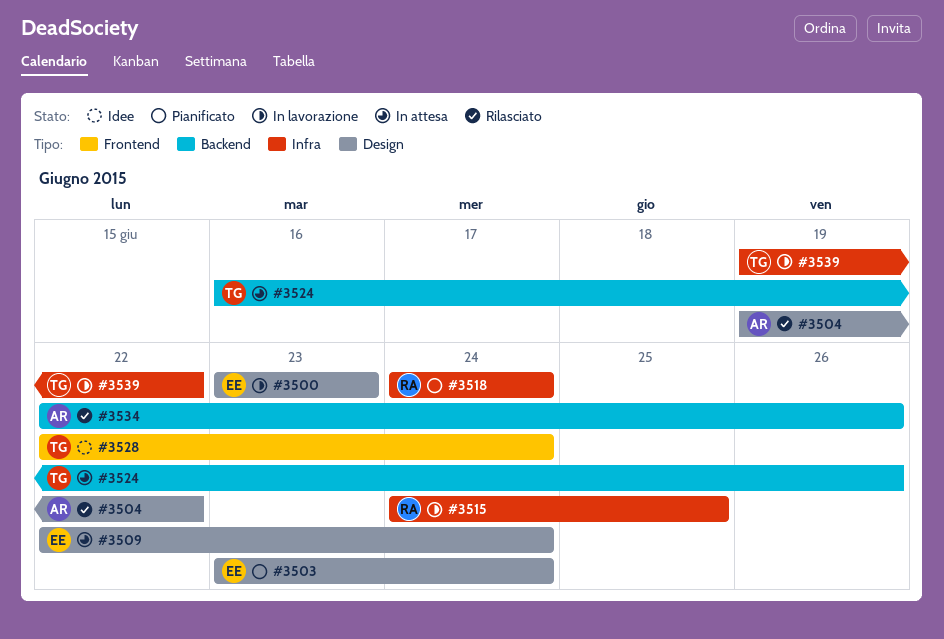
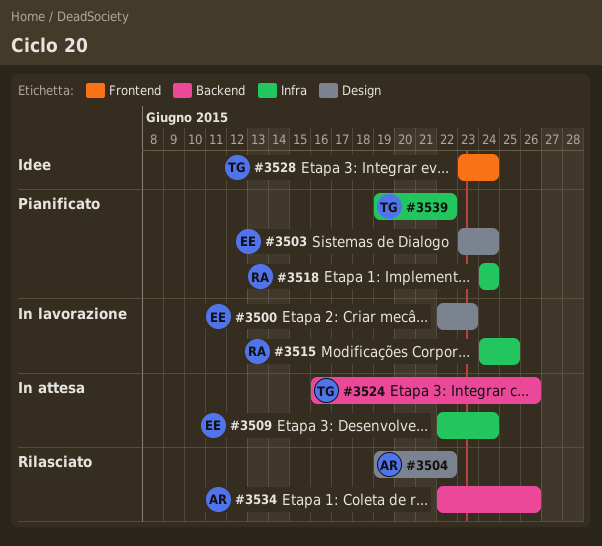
#3500, start: Jun 23 -> Jun 22
#3509, label: Design -> Infra
#3528, start: Jun 22 -> Jun 23
#3539, status: In lavorazione -> Pianificato

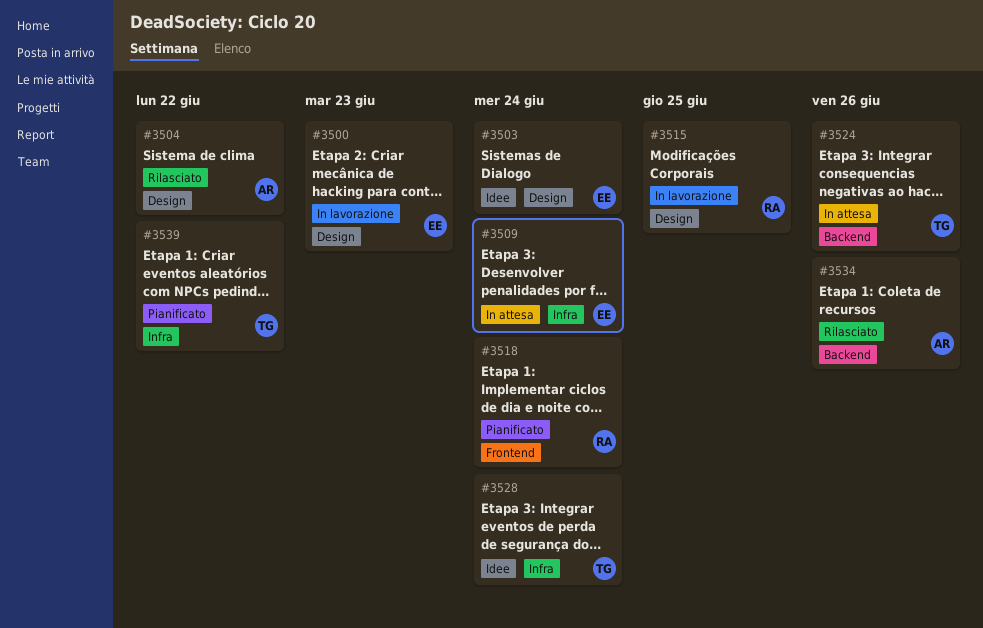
#3503, status: Pianificato -> Idee
#3515, label: Infra -> Design
#3518, label: Infra -> Frontend
#3528, label: Frontend -> Infra

